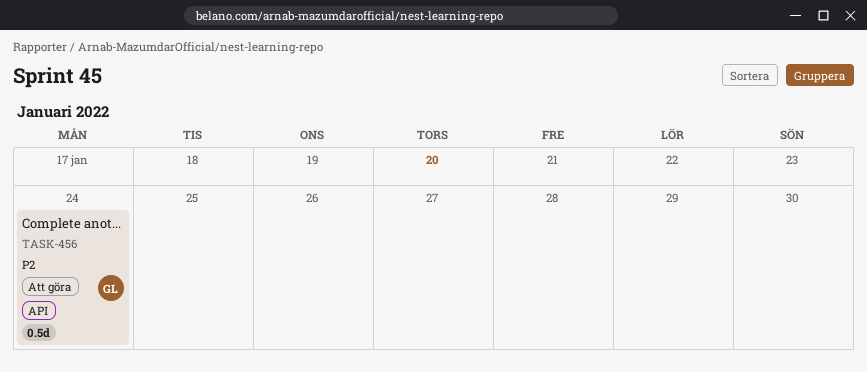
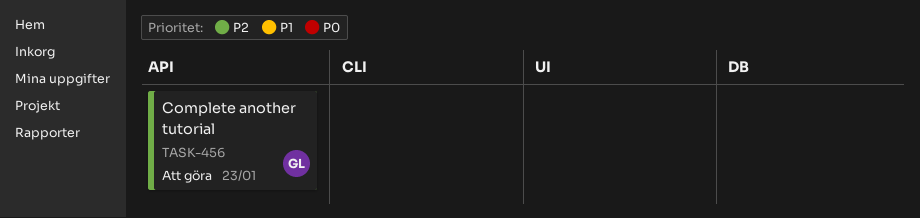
TASK-456, due: Jan 24 -> Jan 23

